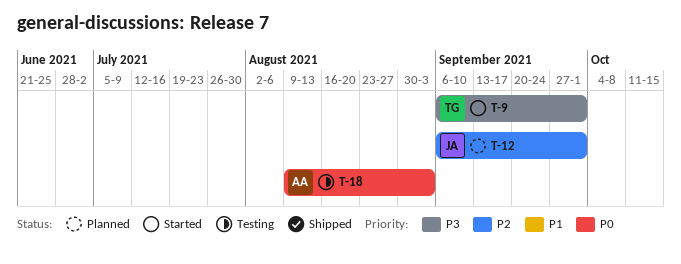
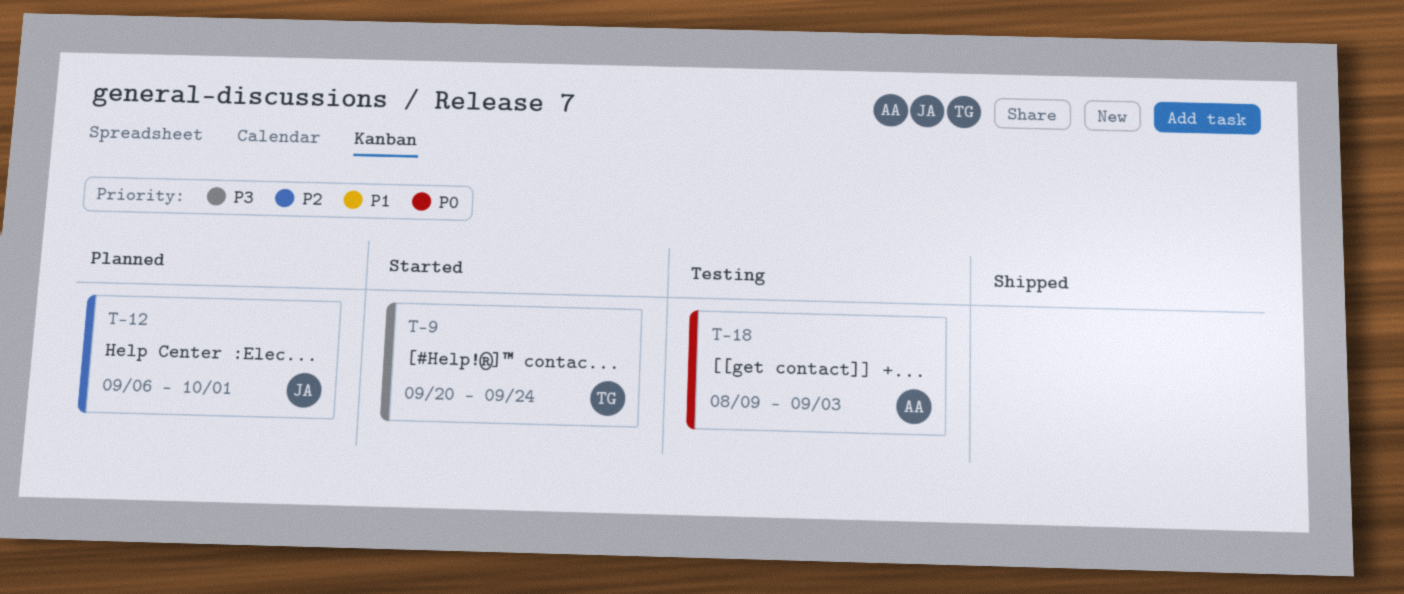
T-9, start: Sep 6 -> Sep 20
T-9, due: Oct 1 -> Sep 24

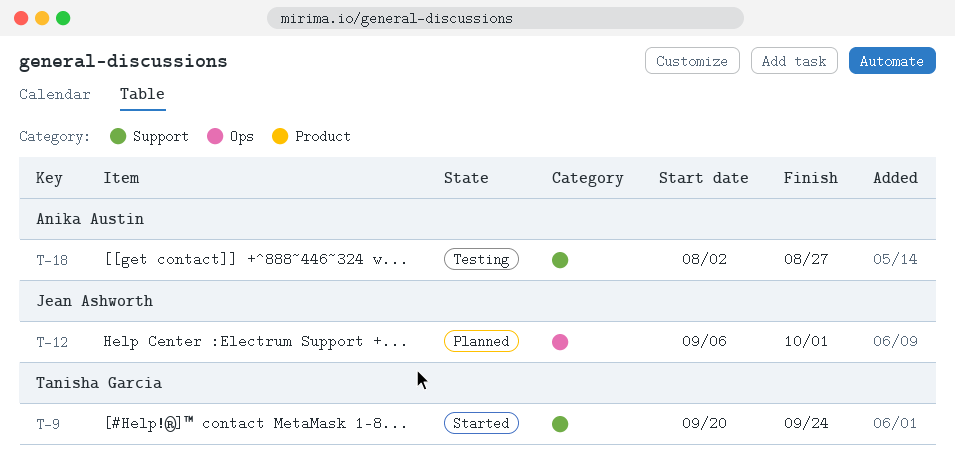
T-18, start: Aug 9 -> Aug 2
T-18, due: Sep 3 -> Aug 27

